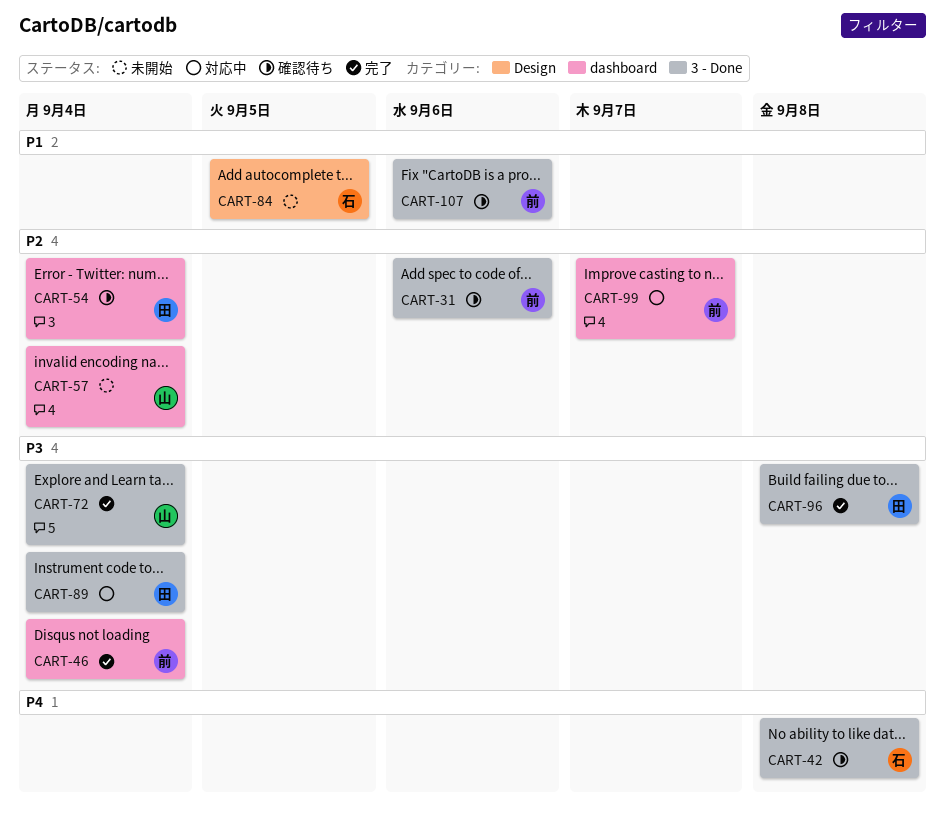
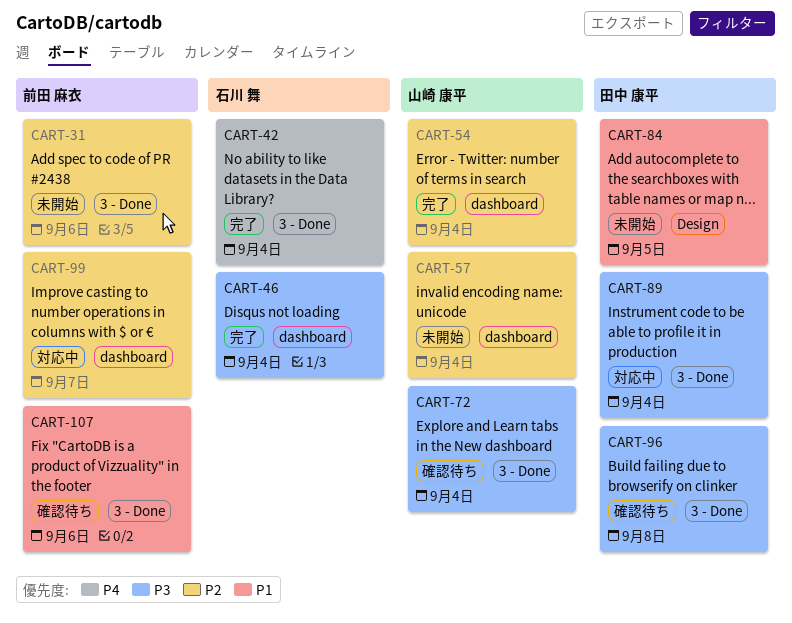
CART-31, status: 確認待ち -> 未開始
CART-42, status: 確認待ち -> 完了
CART-42, due: Sep 8 -> Sep 4
CART-46, owner: 前田 麻衣 -> 石川 舞
CART-54, status: 確認待ち -> 完了
CART-54, owner: 田中 康平 -> 山崎 康平
CART-72, status: 完了 -> 確認待ち
CART-84, owner: 石川 舞 -> 田中 康平
CART-96, status: 完了 -> 確認待ち

